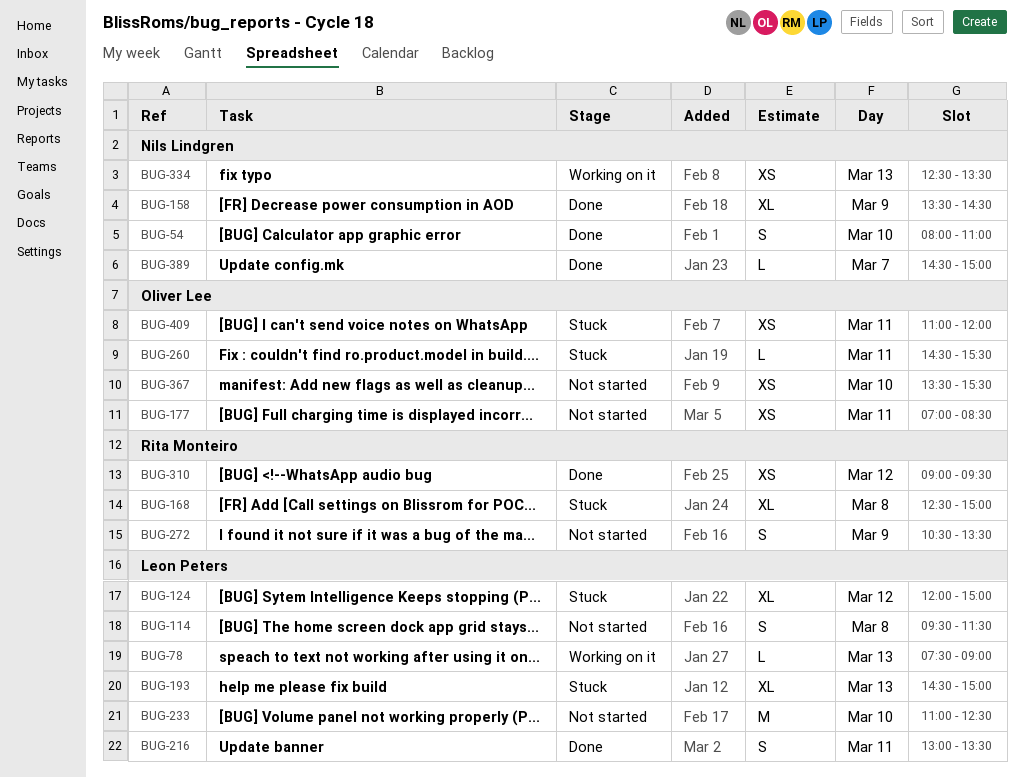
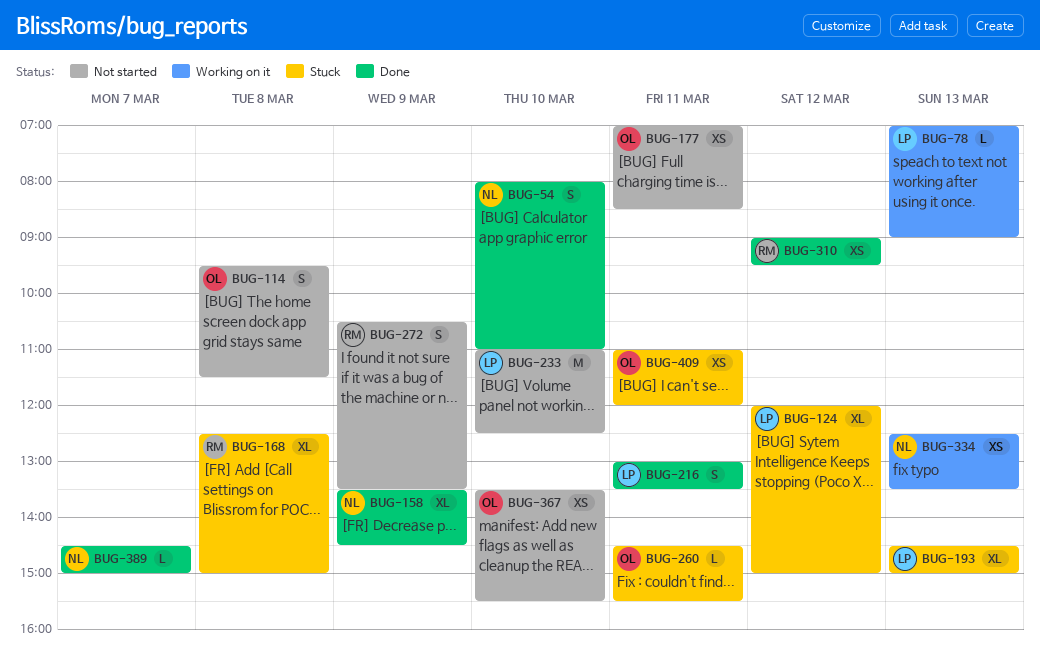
BUG-78, begins: 07:30 -> 07:00
BUG-114, owner: Leon Peters -> Oliver Lee

